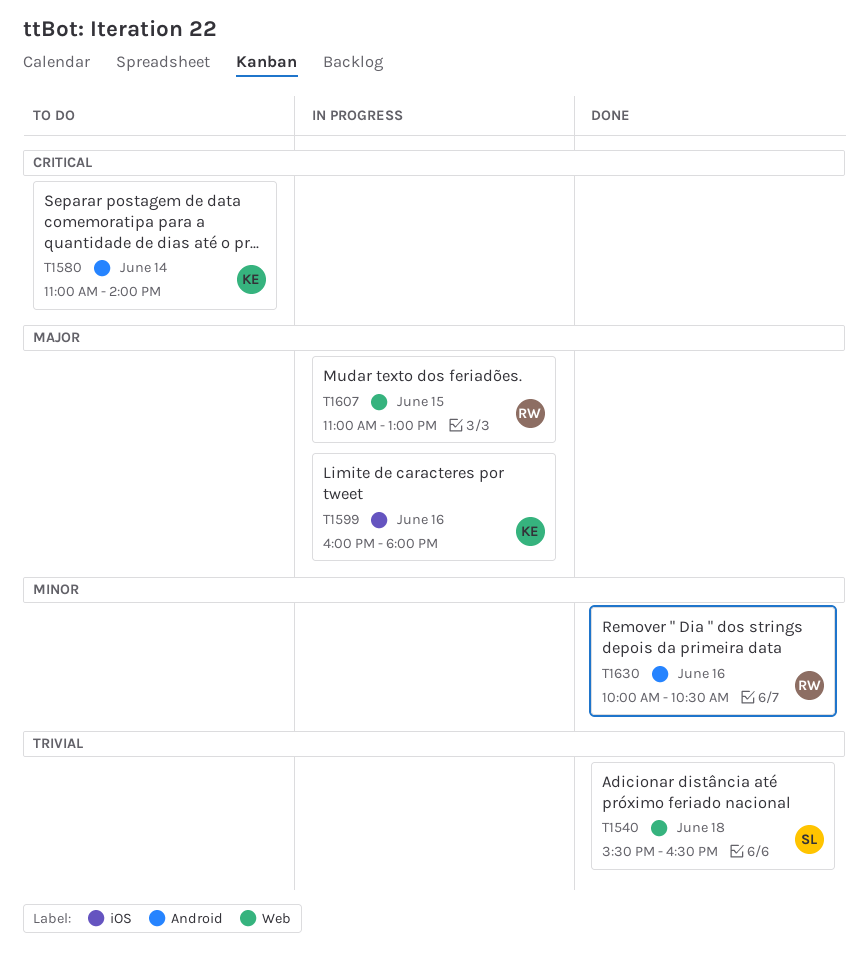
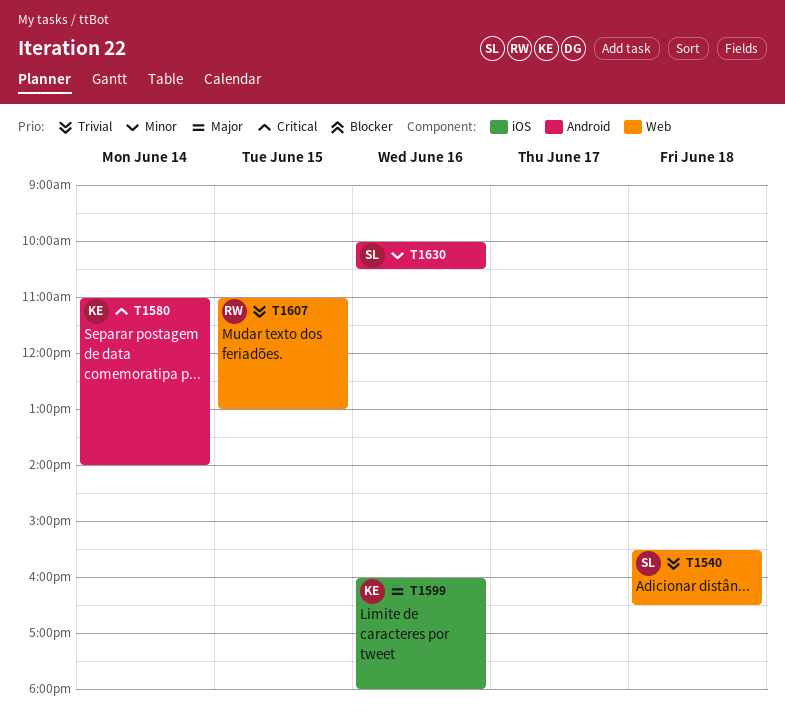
T1607, priority: Major -> Trivial
T1630, owner: RW -> SL

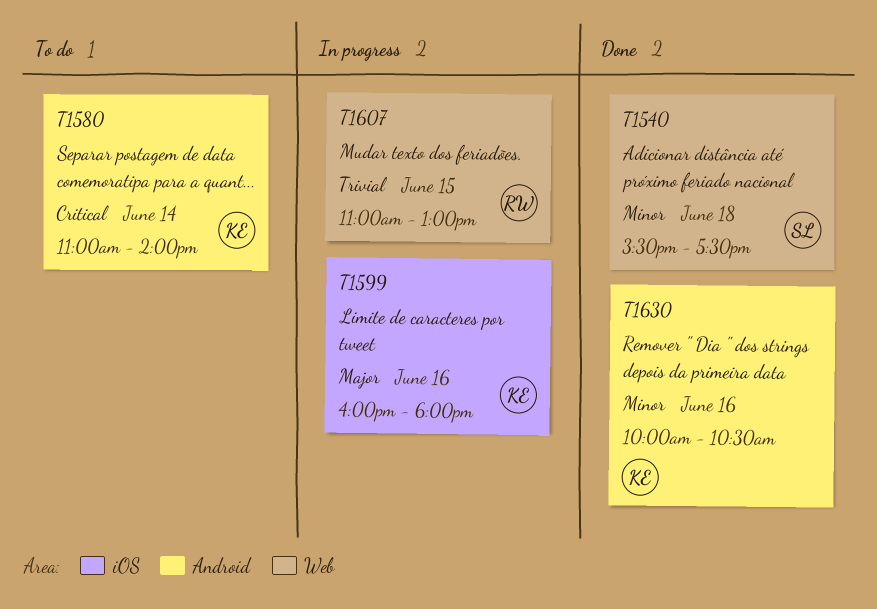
T1540, priority: Trivial -> Minor
T1540, ends: 16:30 -> 17:30
T1630, owner: SL -> KE

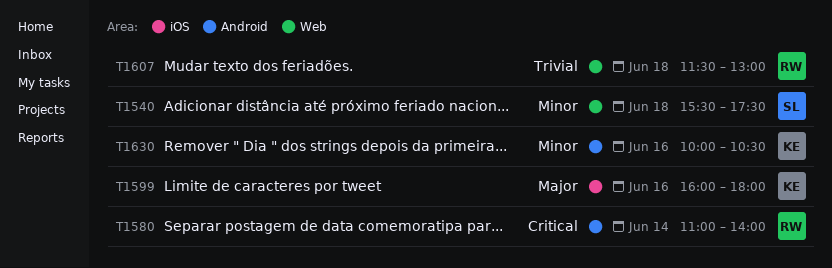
T1580, owner: KE -> RW
T1607, day: Jun 15 -> Jun 18
T1607, begins: 11:00 -> 11:30

